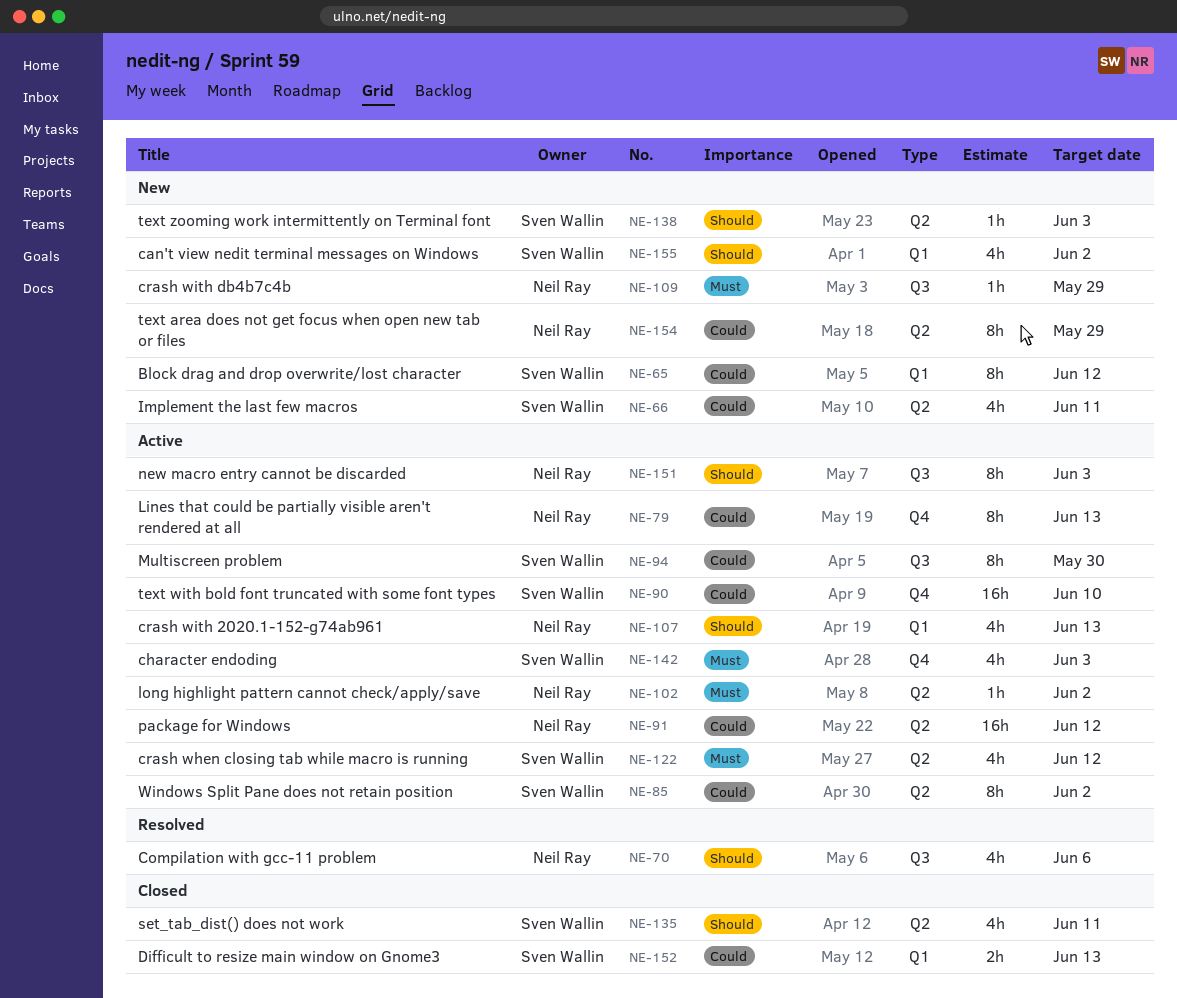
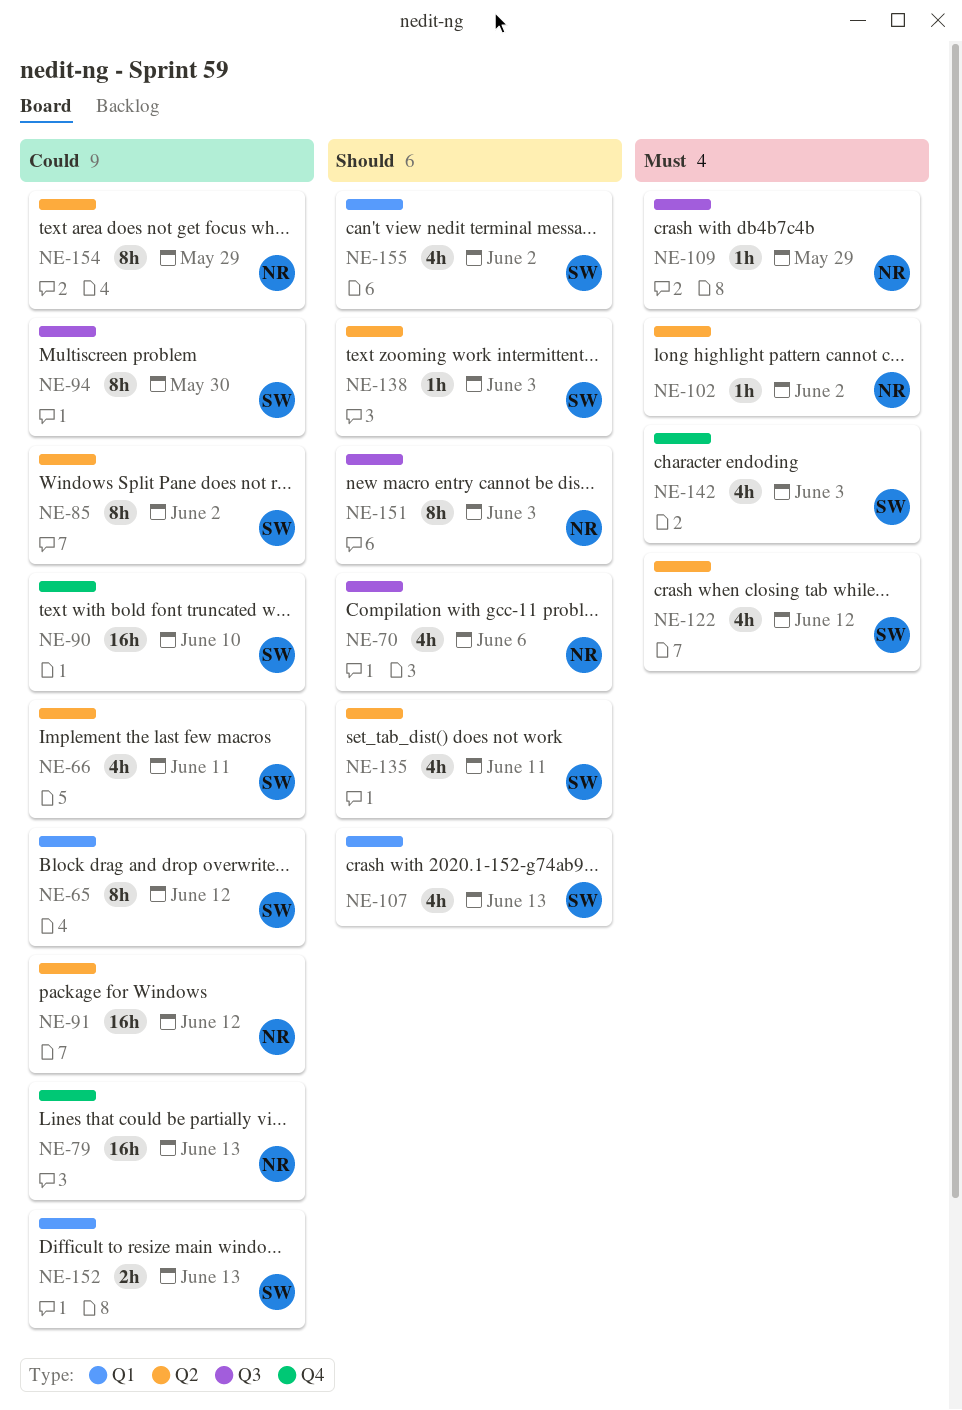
NE-79, estimate: 8h -> 16h
NE-107, owner: Neil Ray -> Sven Wallin

